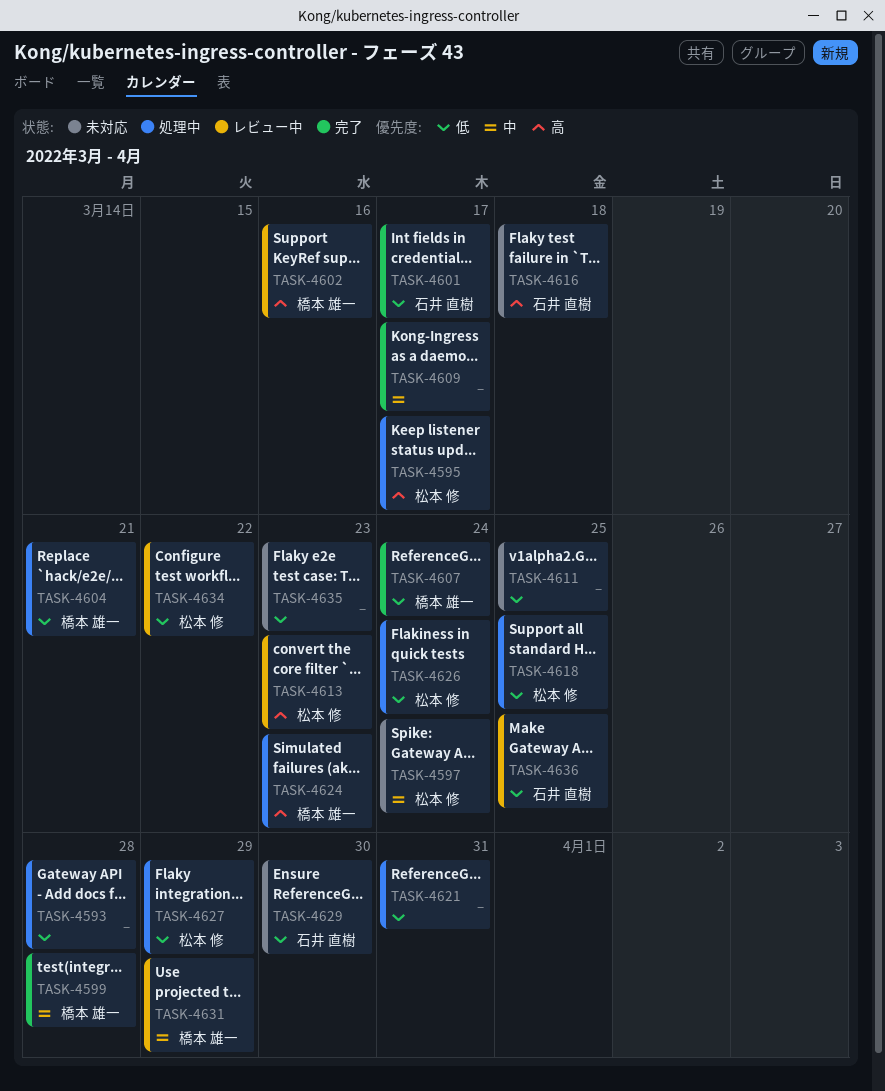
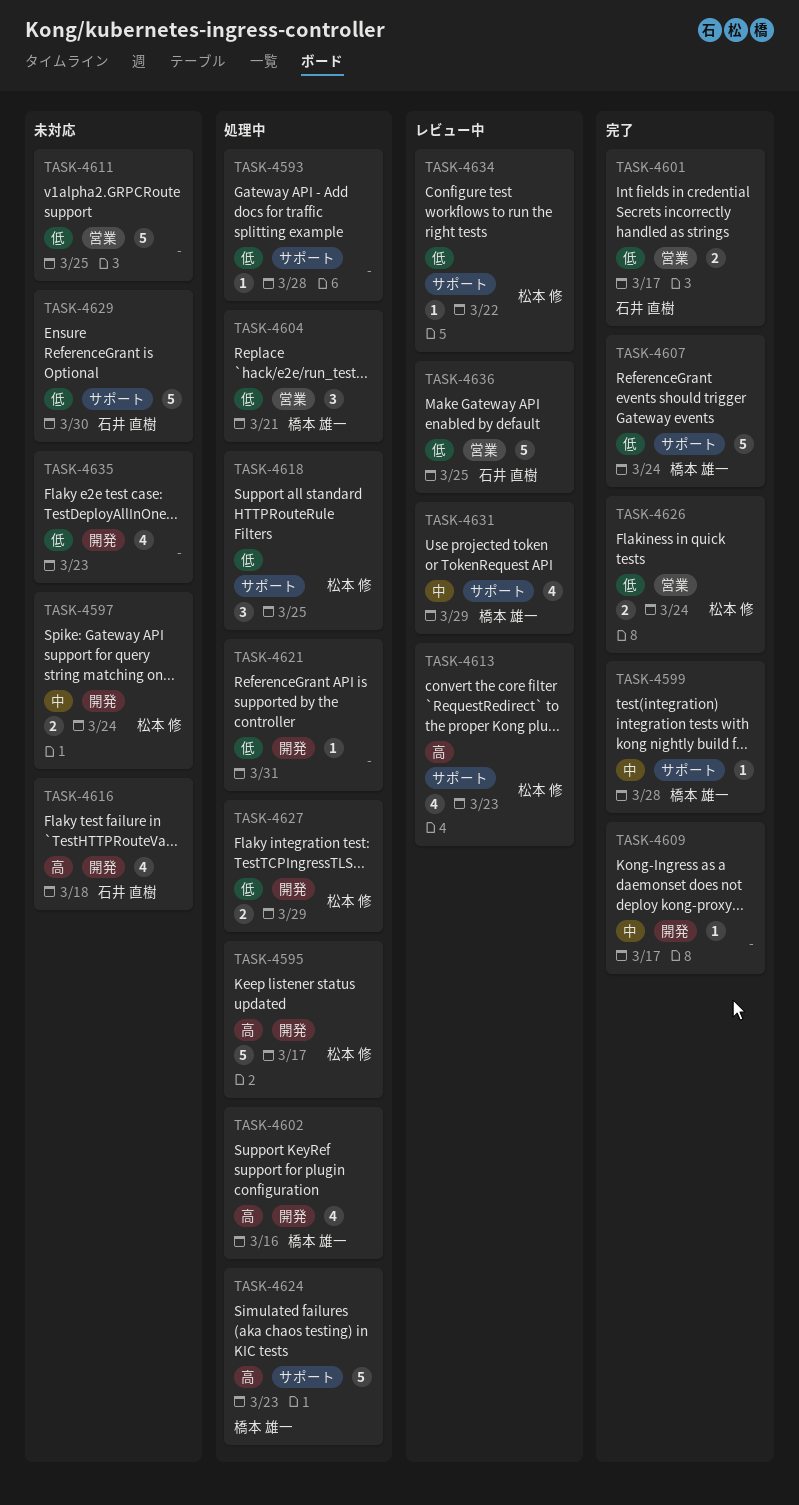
TASK-4602, status: レビュー中 -> 処理中
TASK-4626, status: 処理中 -> 完了

